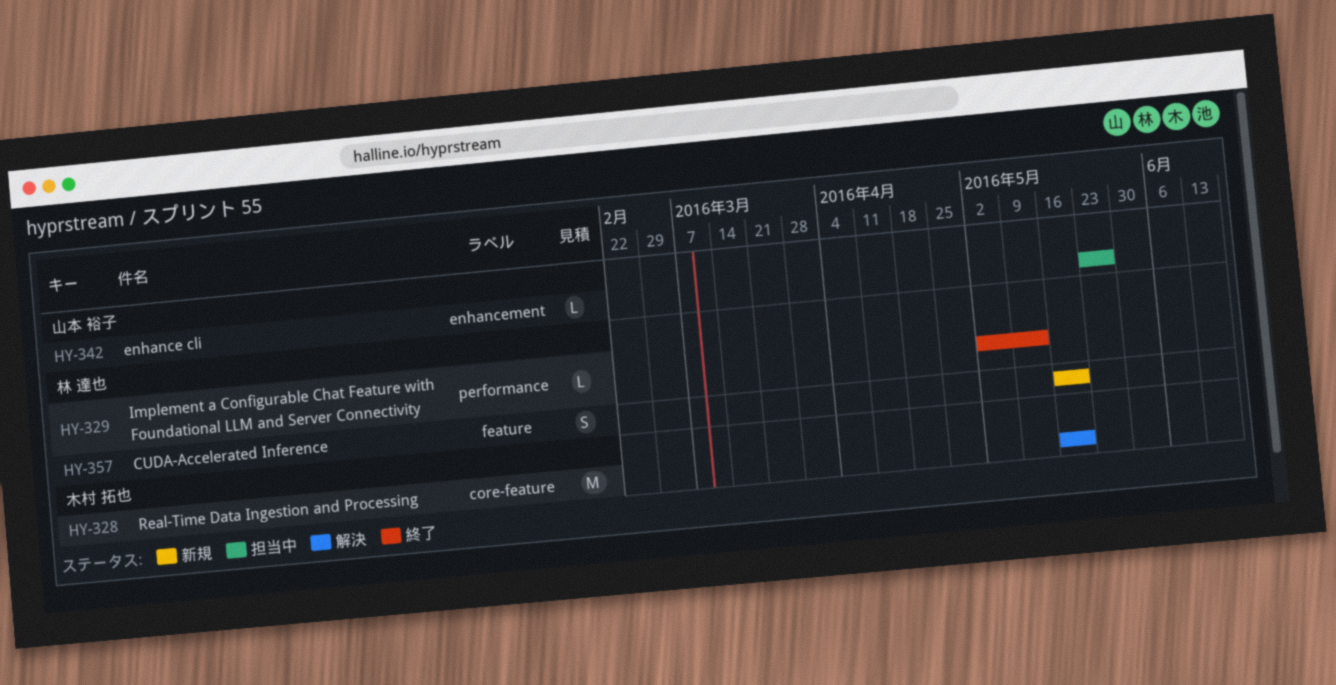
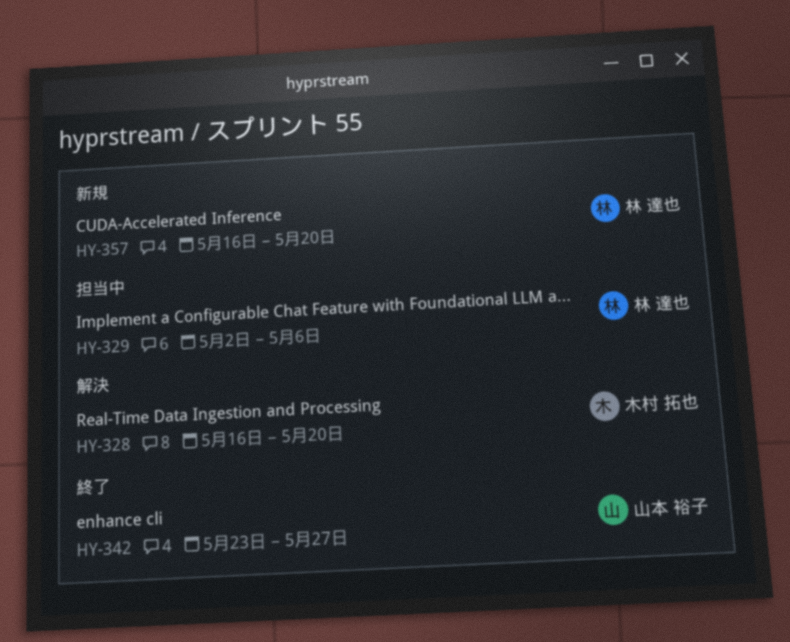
HY-329, status: 終了 -> 担当中
HY-329, due: May 13 -> May 6
HY-342, status: 担当中 -> 終了

